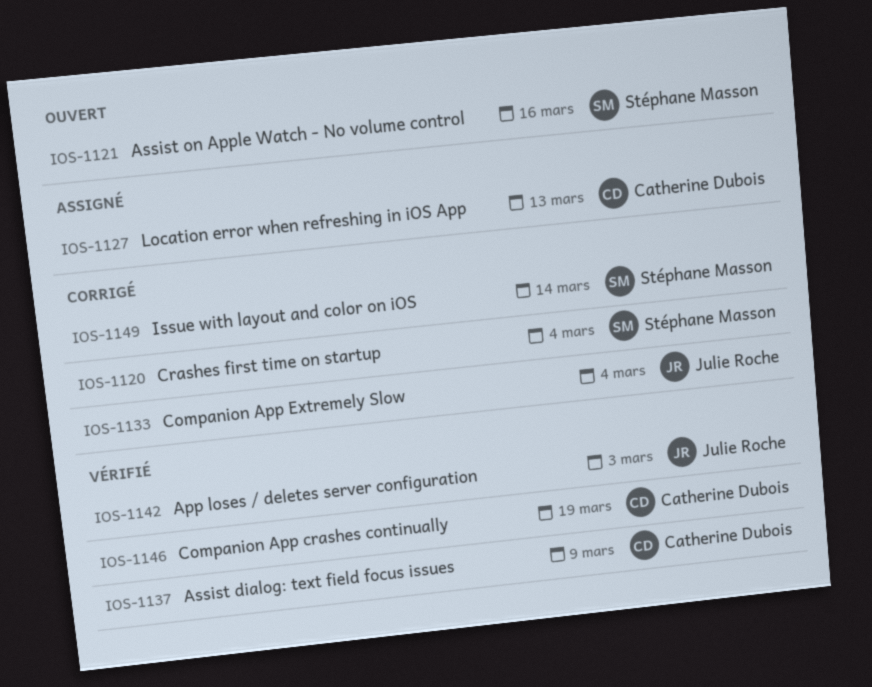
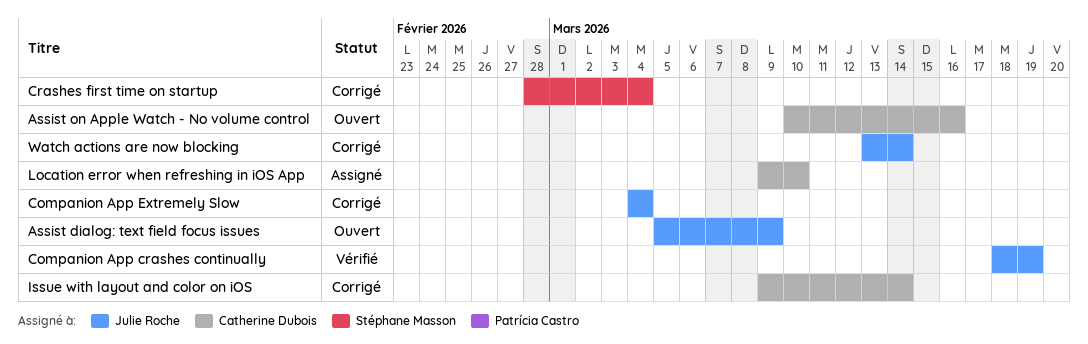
App loses / deletes server configuration: present -> none
Assist dialog: text field focus issues, status: Vérifié -> Ouvert
Assist dialog: text field focus issues, owner: Catherine Dubois -> Julie Roche
Assist on Apple Watch - No volume control, owner: Stéphane Masson -> Catherine Dubois
Companion App crashes continually, owner: Catherine Dubois -> Julie Roche
Issue with layout and color on iOS, owner: Stéphane Masson -> Catherine Dubois
Location error when refreshing in iOS App, due: Mar 13 -> Mar 10
Watch actions are now blocking: none -> present

